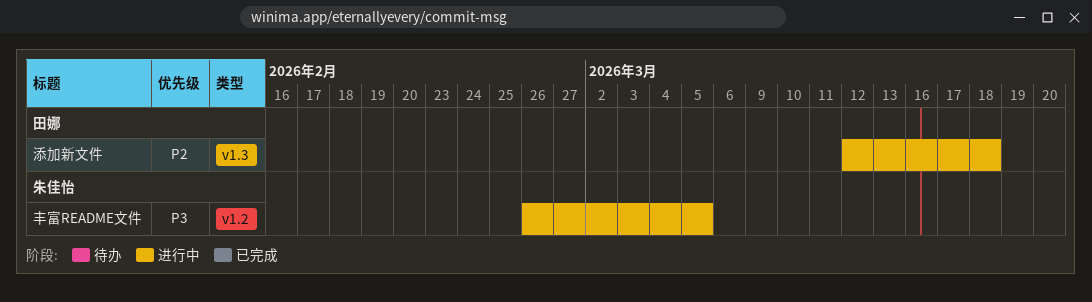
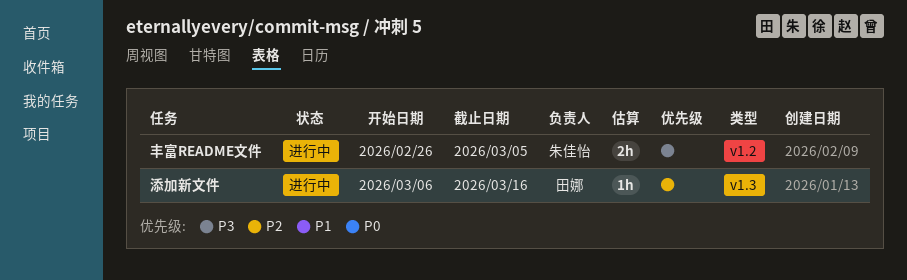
添加新文件, start: Mar 12 -> Mar 6
添加新文件, due: Mar 18 -> Mar 16

